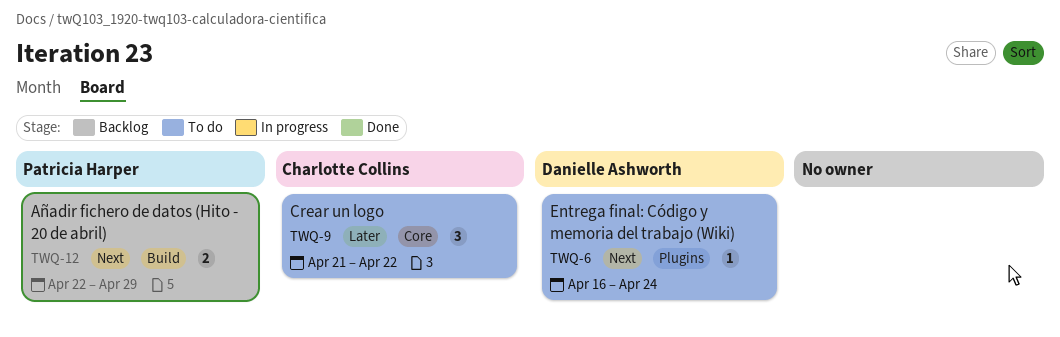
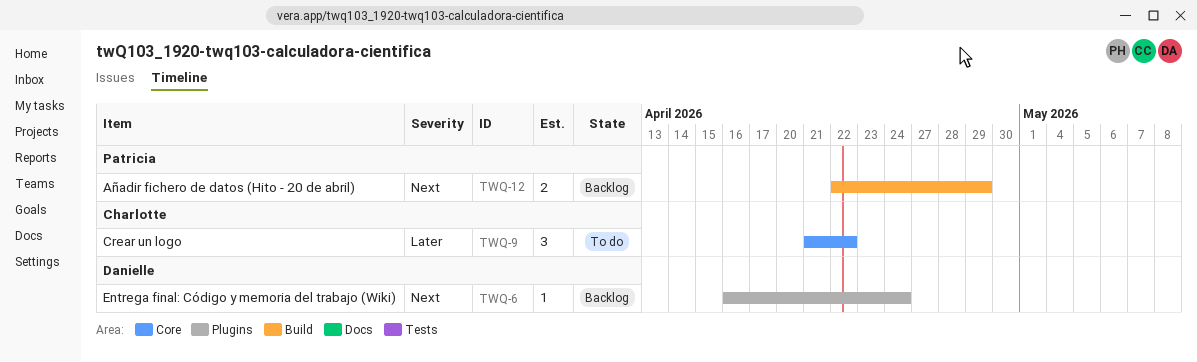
TWQ-6, status: To do -> Backlog

